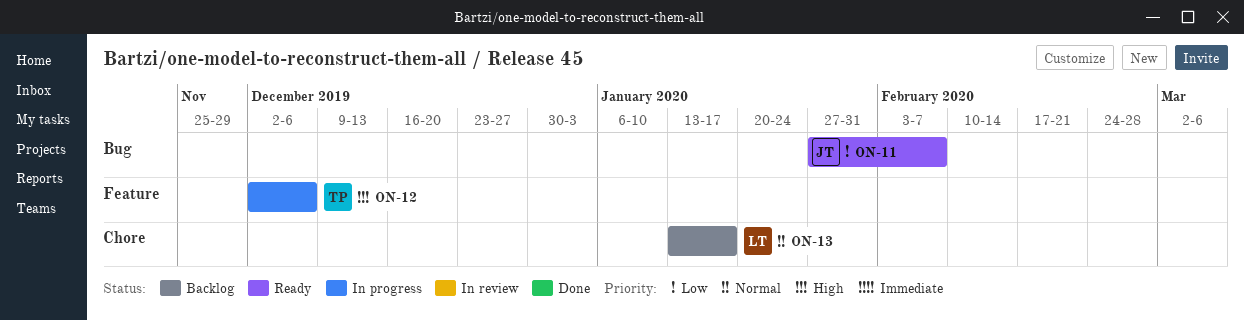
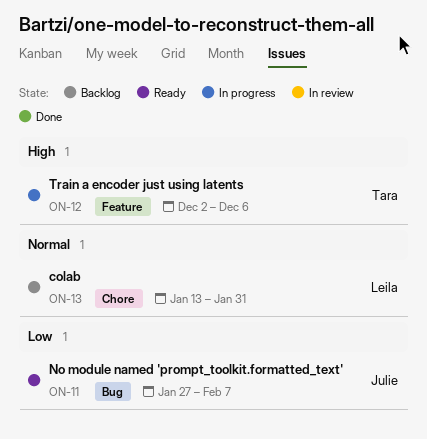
ON-13, due: Jan 17 -> Jan 31

